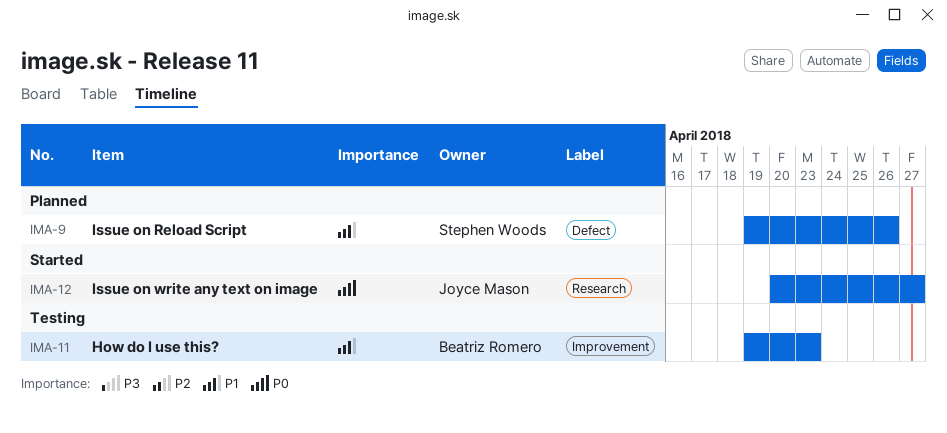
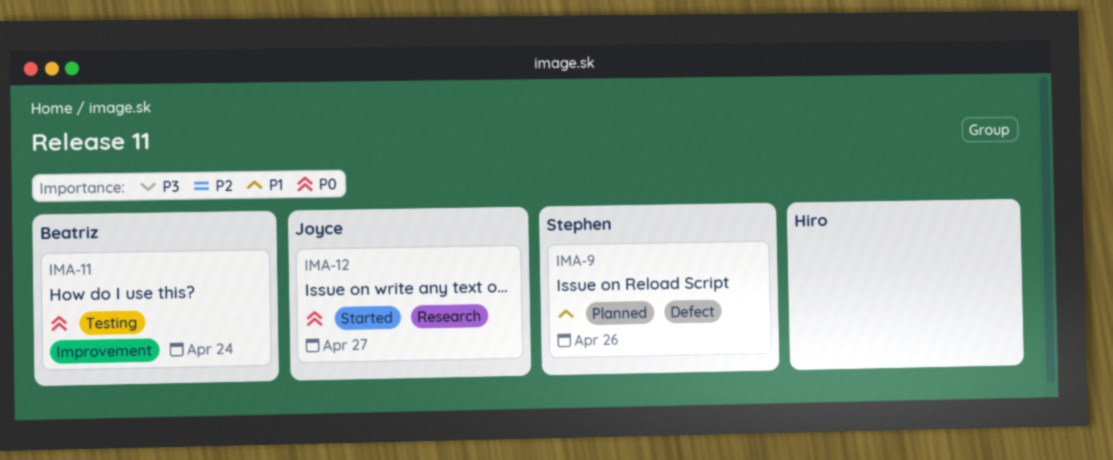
IMA-11, priority: P1 -> P0
IMA-11, due: Apr 23 -> Apr 24

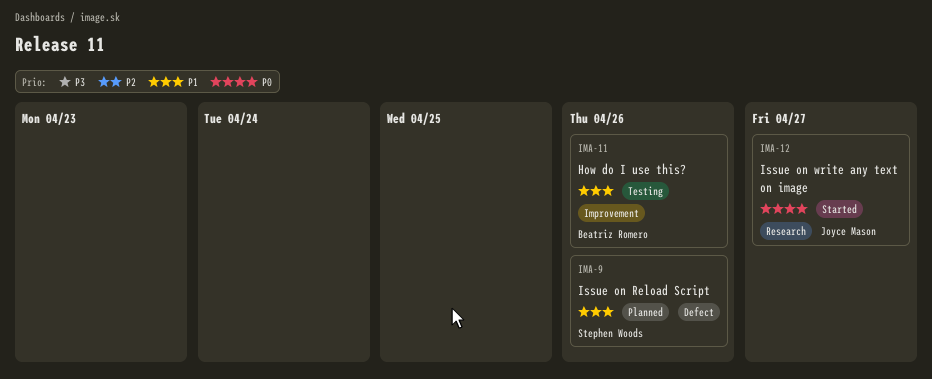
IMA-11, priority: P0 -> P1
IMA-11, due: Apr 24 -> Apr 26

